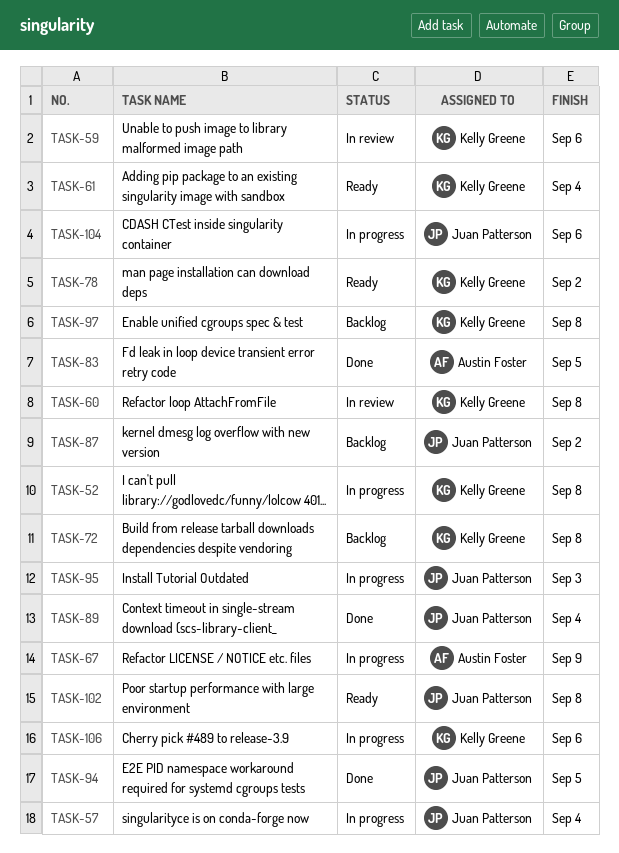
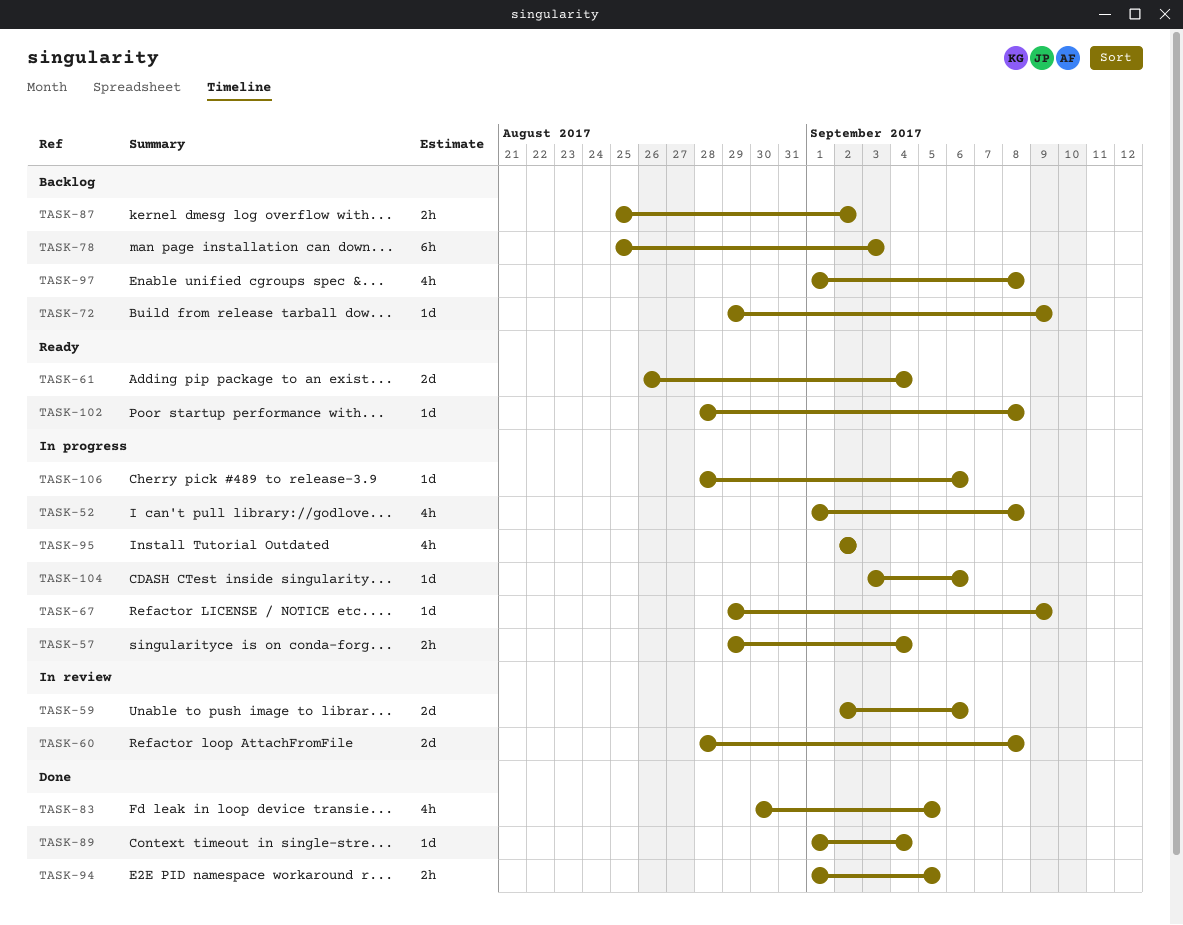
TASK-72, due: Sep 8 -> Sep 9
TASK-78, status: Ready -> Backlog
TASK-78, due: Sep 2 -> Sep 3
TASK-95, due: Sep 3 -> Sep 2

